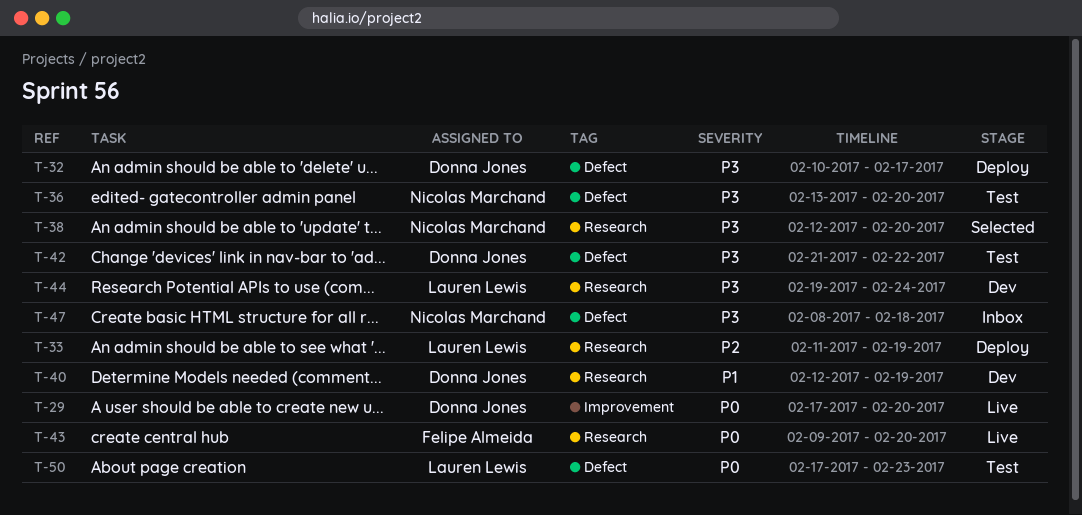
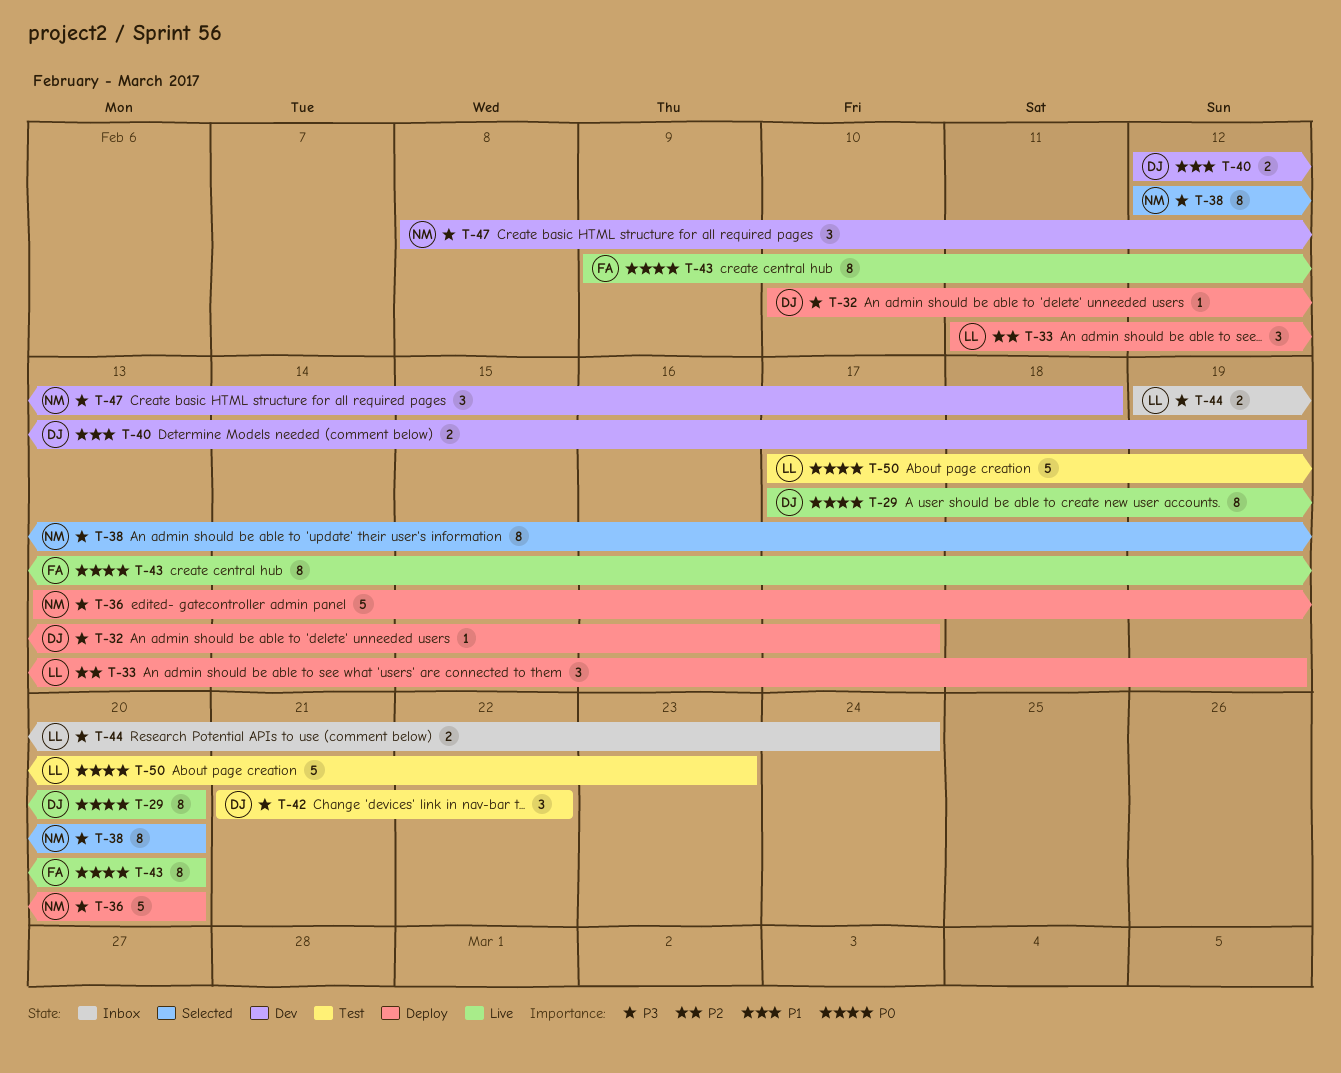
T-36, status: Test -> Deploy
T-44, status: Dev -> Inbox
T-47, status: Inbox -> Dev

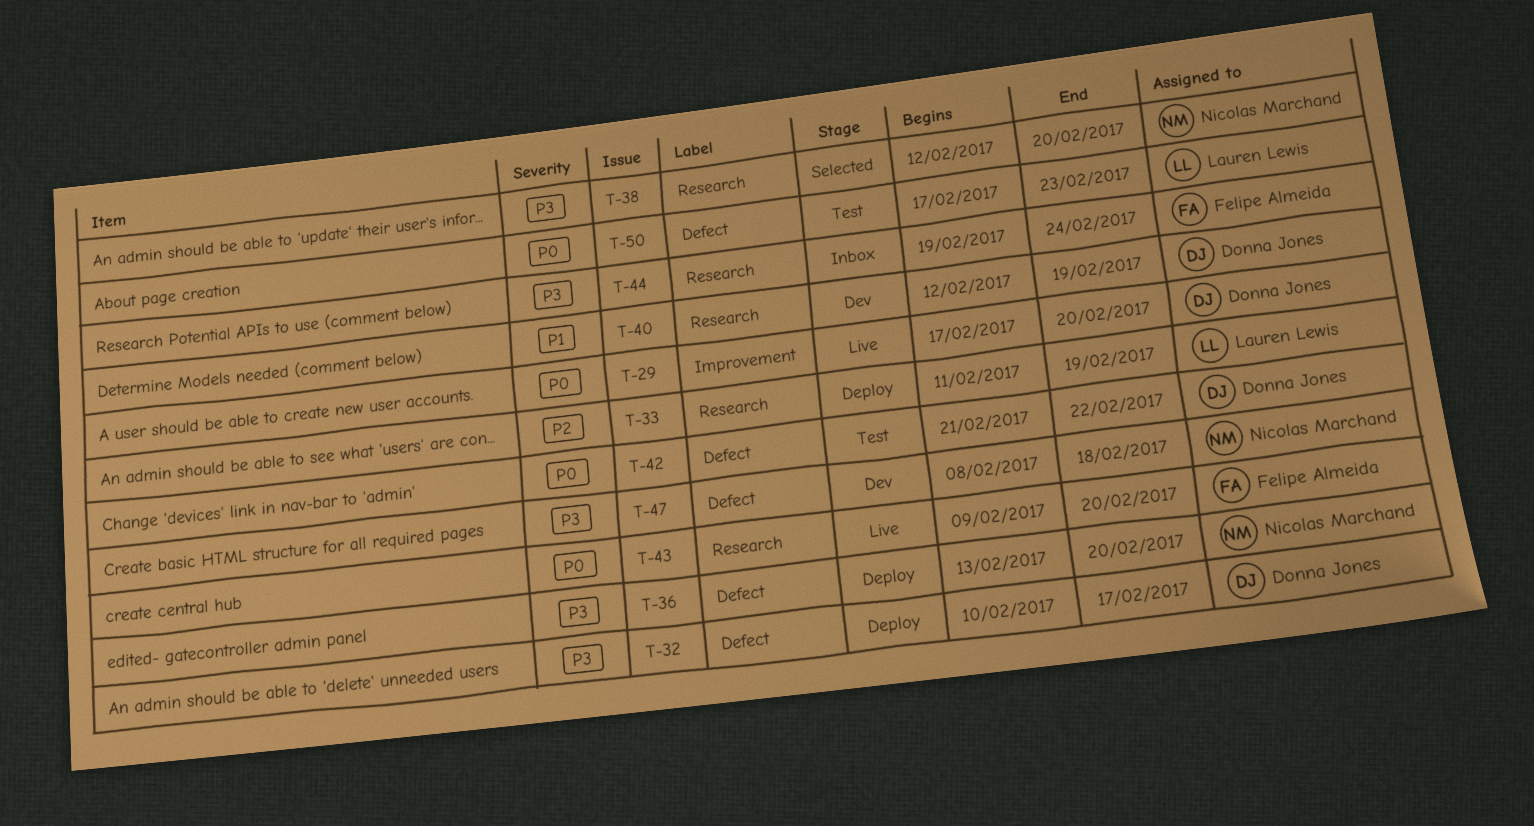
T-42, priority: P3 -> P0
T-44, owner: Lauren Lewis -> Felipe Almeida

